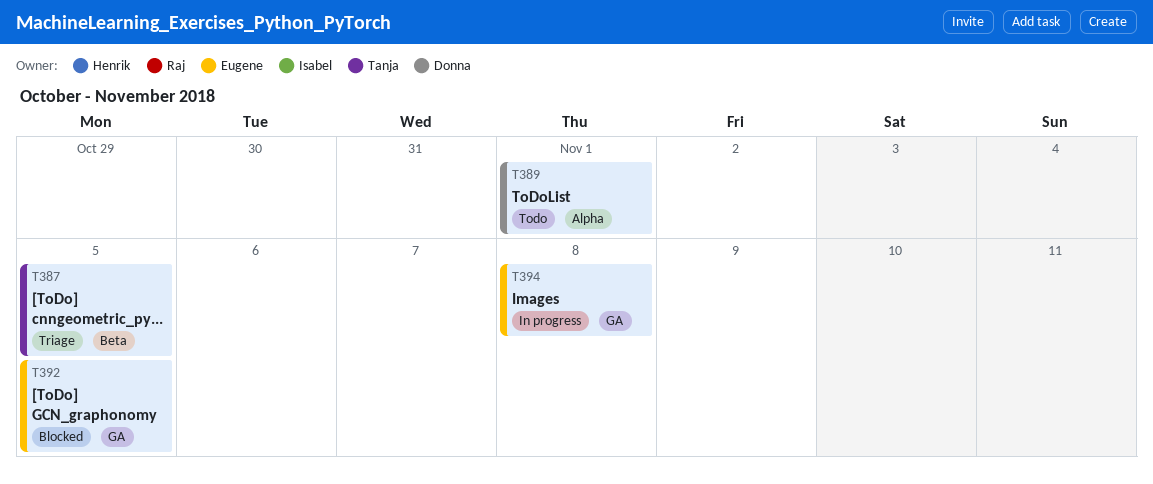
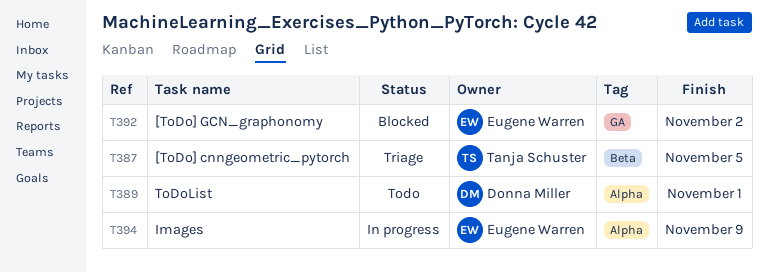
T392, due: Nov 5 -> Nov 2
T394, label: GA -> Alpha
T394, due: Nov 8 -> Nov 9

